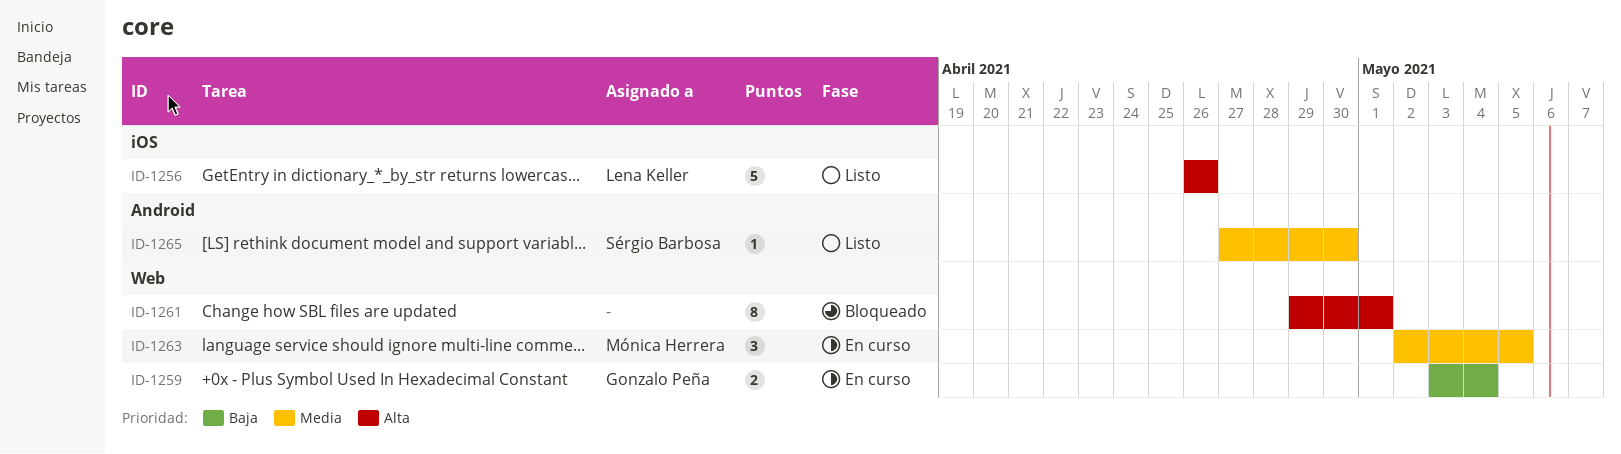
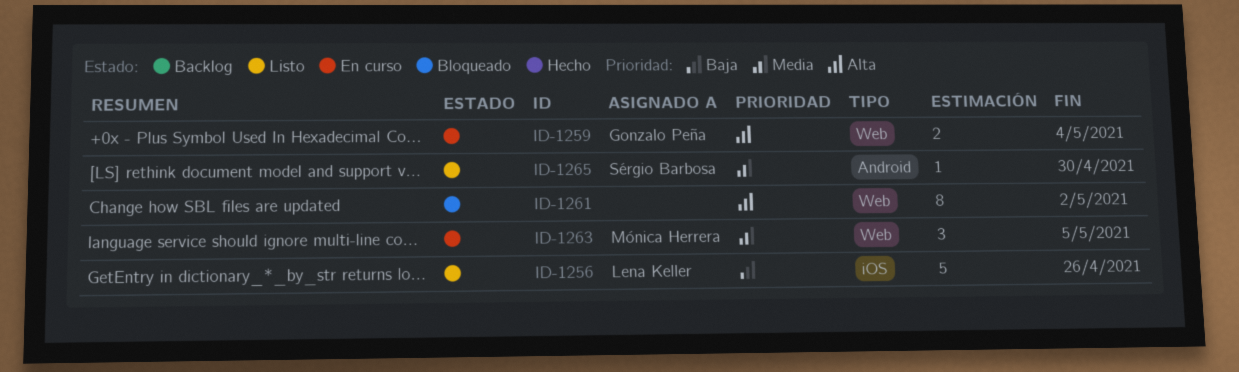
ID-1256, priority: Alta -> Baja
ID-1259, priority: Baja -> Alta
ID-1261, due: May 1 -> May 2

